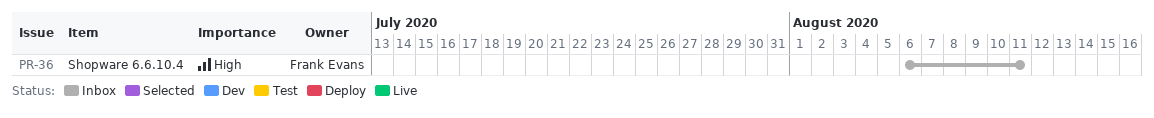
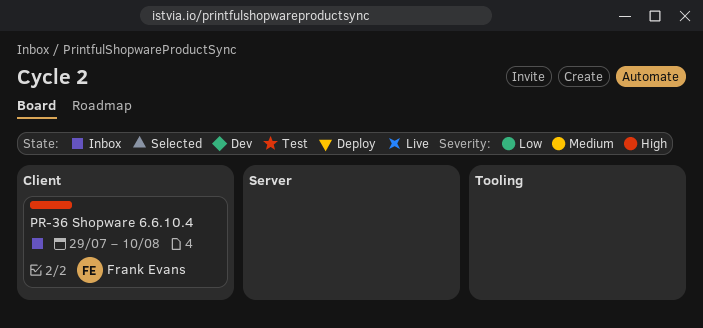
PR-36, start: Aug 6 -> Jul 29
PR-36, due: Aug 11 -> Aug 10

